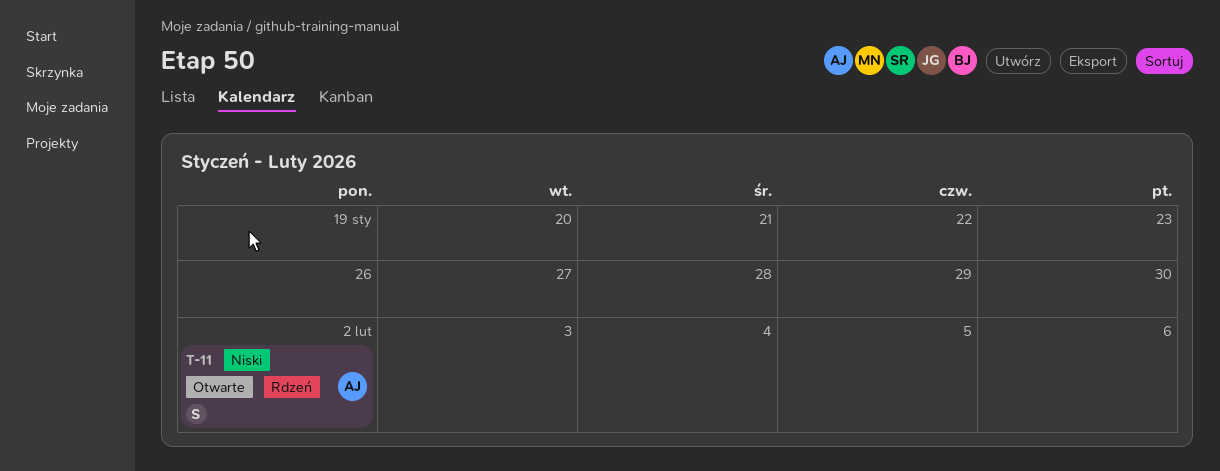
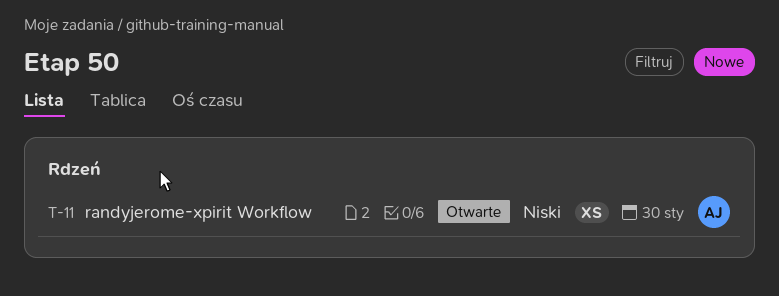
T-11, estimate: S -> XS
T-11, due: Feb 2 -> Jan 30

